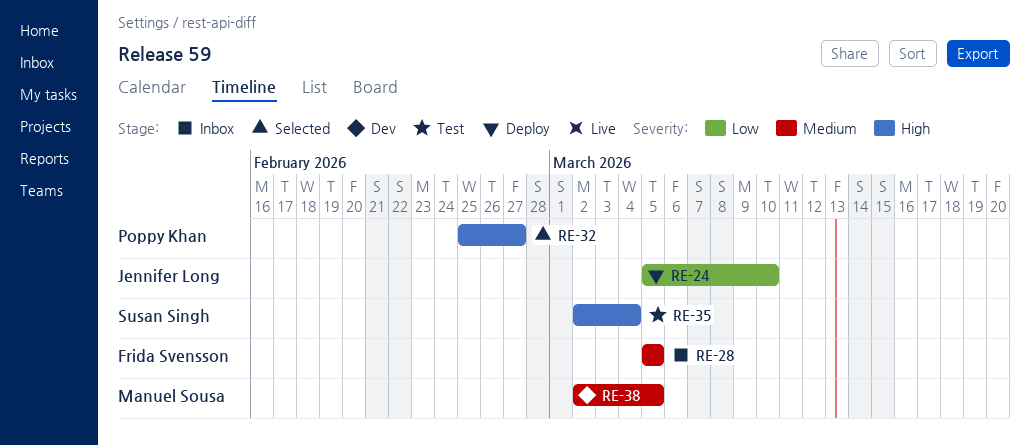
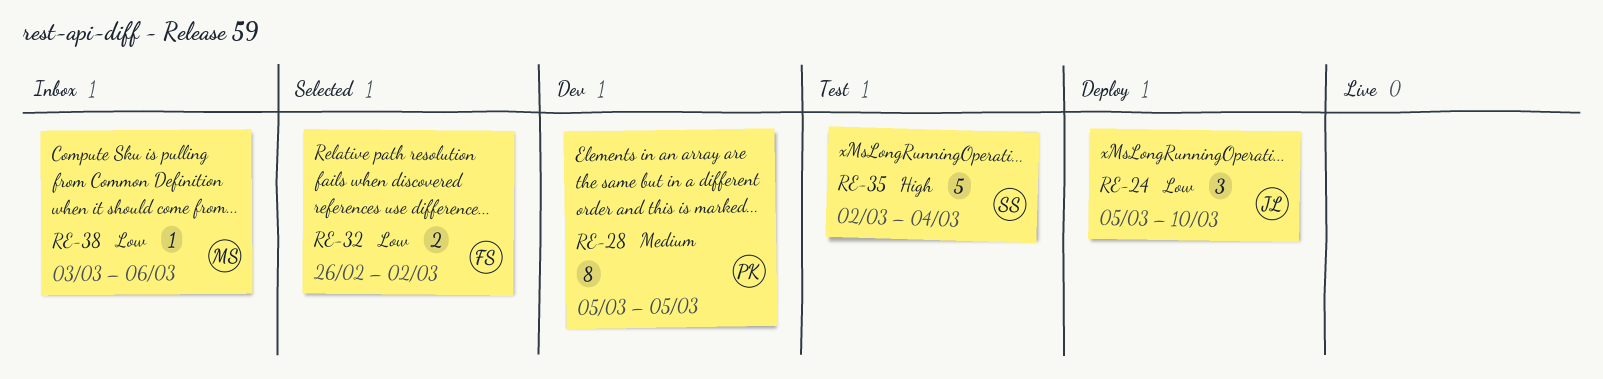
RE-28, status: Inbox -> Dev
RE-28, owner: Frida Svensson -> Poppy Khan
RE-32, owner: Poppy Khan -> Frida Svensson
RE-32, priority: High -> Low
RE-32, start: Feb 25 -> Feb 26
RE-32, due: Feb 27 -> Mar 2
RE-38, status: Dev -> Inbox
RE-38, priority: Medium -> Low
RE-38, start: Mar 2 -> Mar 3
RE-38, due: Mar 5 -> Mar 6

